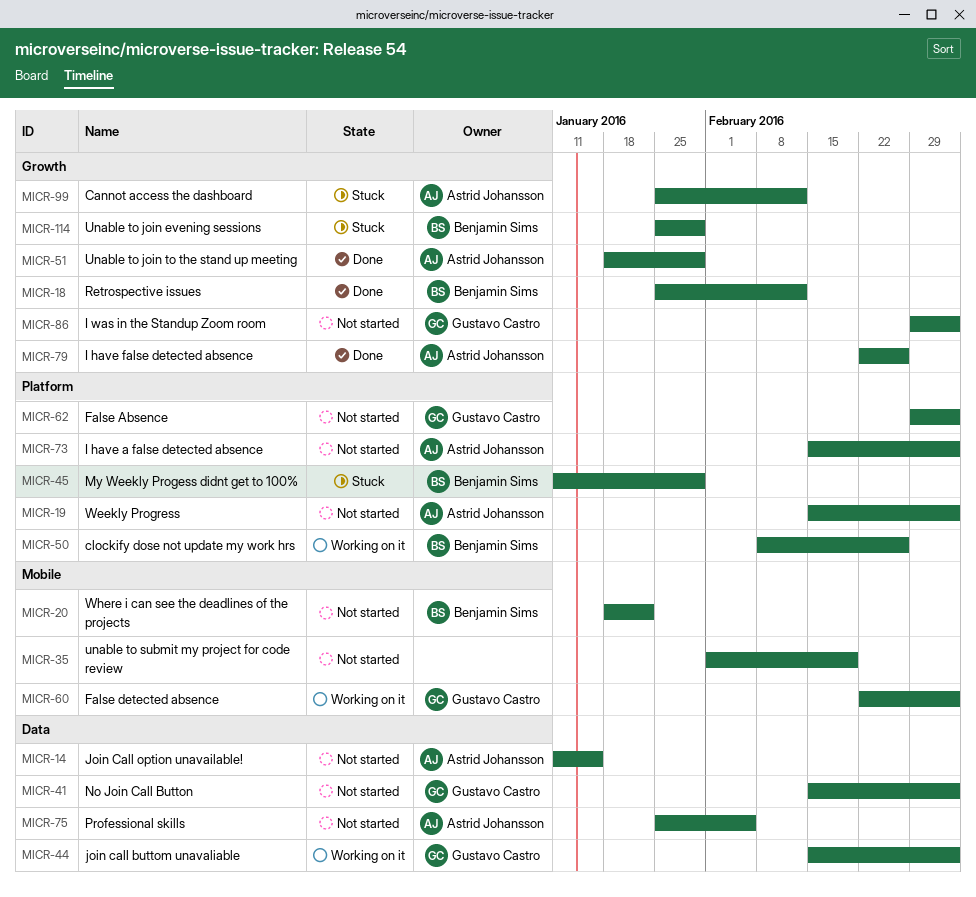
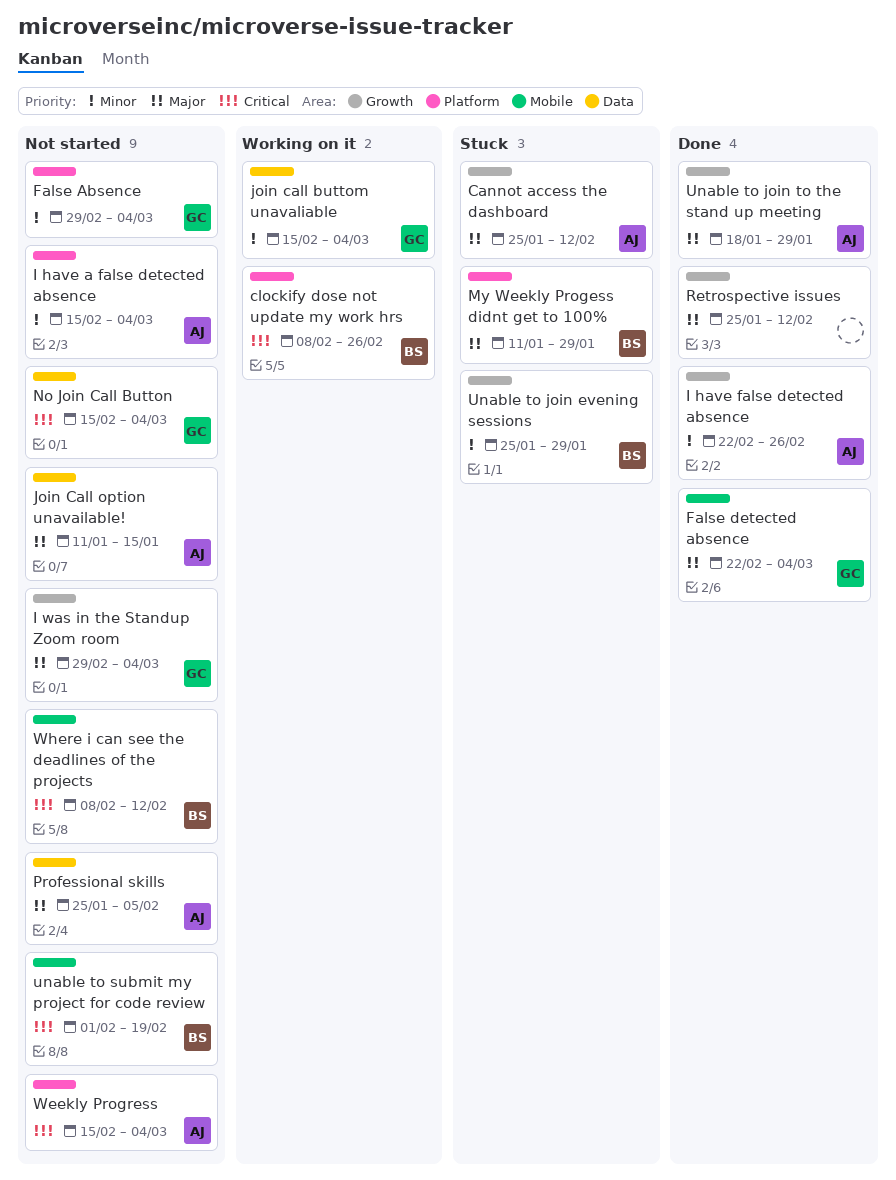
False detected absence, status: Working on it -> Done
Retrospective issues, owner: Benjamin Sims -> none
unable to submit my project for code review, owner: none -> Benjamin Sims
Where i can see the deadlines of the projects, start: Jan 18 -> Feb 8
Where i can see the deadlines of the projects, due: Jan 22 -> Feb 12

